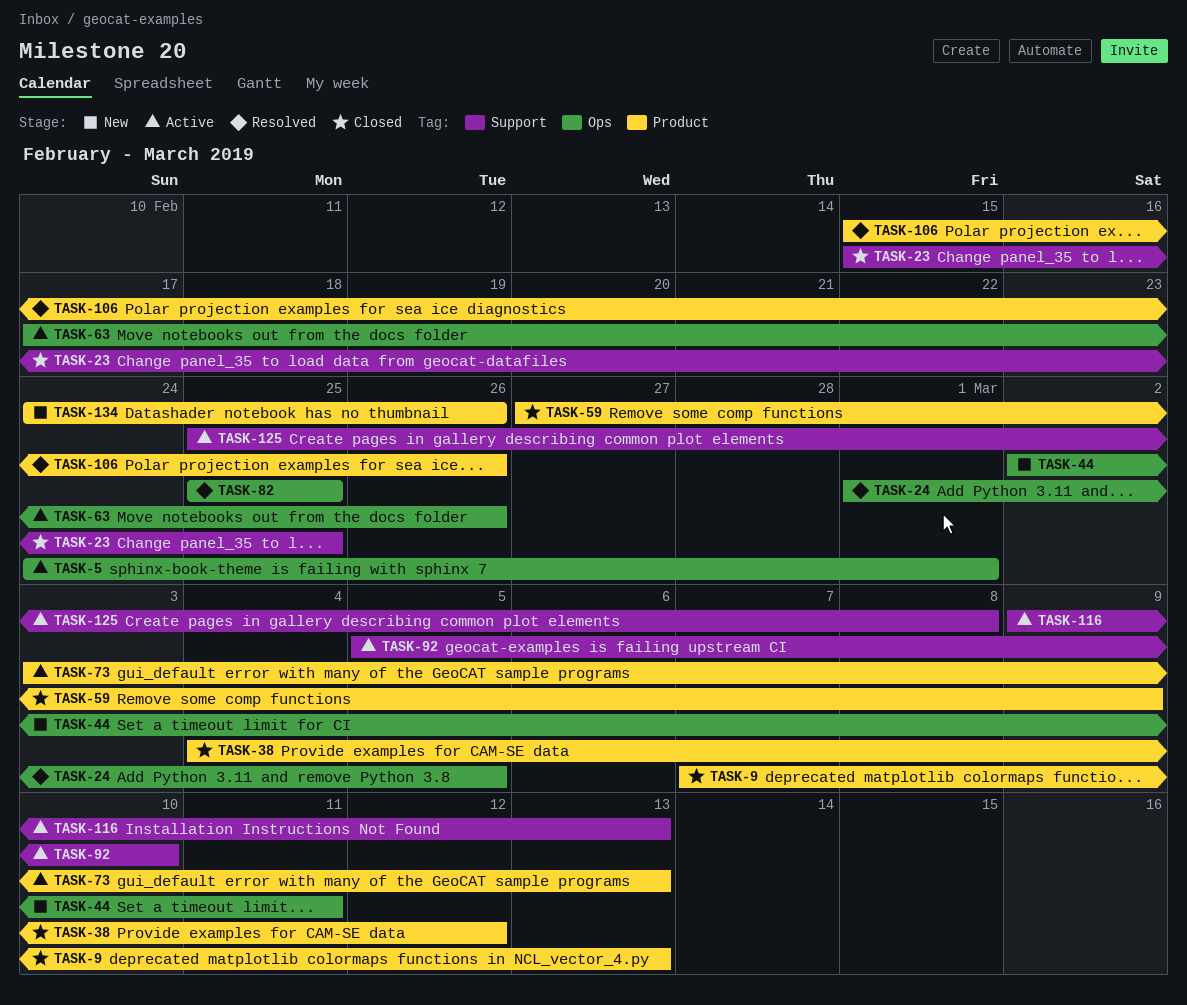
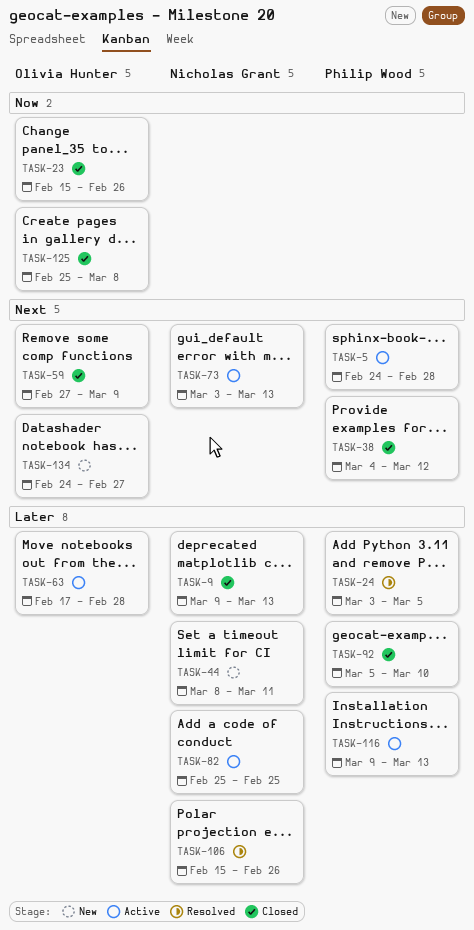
TASK-5, due: Mar 1 -> Feb 28
TASK-9, start: Mar 7 -> Mar 9
TASK-23, due: Feb 25 -> Feb 26
TASK-24, start: Mar 1 -> Mar 3
TASK-44, start: Mar 2 -> Mar 8
TASK-63, due: Feb 26 -> Feb 28
TASK-82, status: Resolved -> Active
TASK-92, status: Active -> Closed
TASK-125, status: Active -> Closed
TASK-134, due: Feb 26 -> Feb 27

